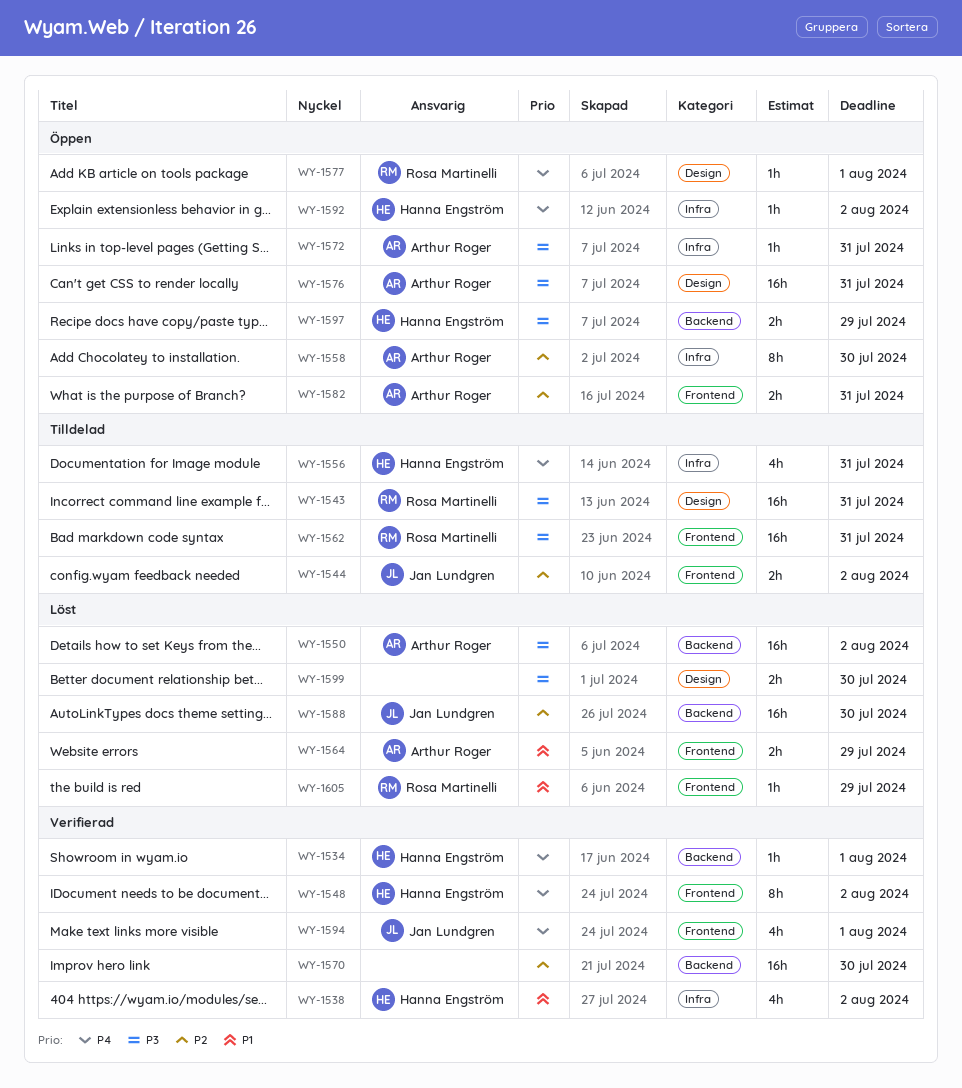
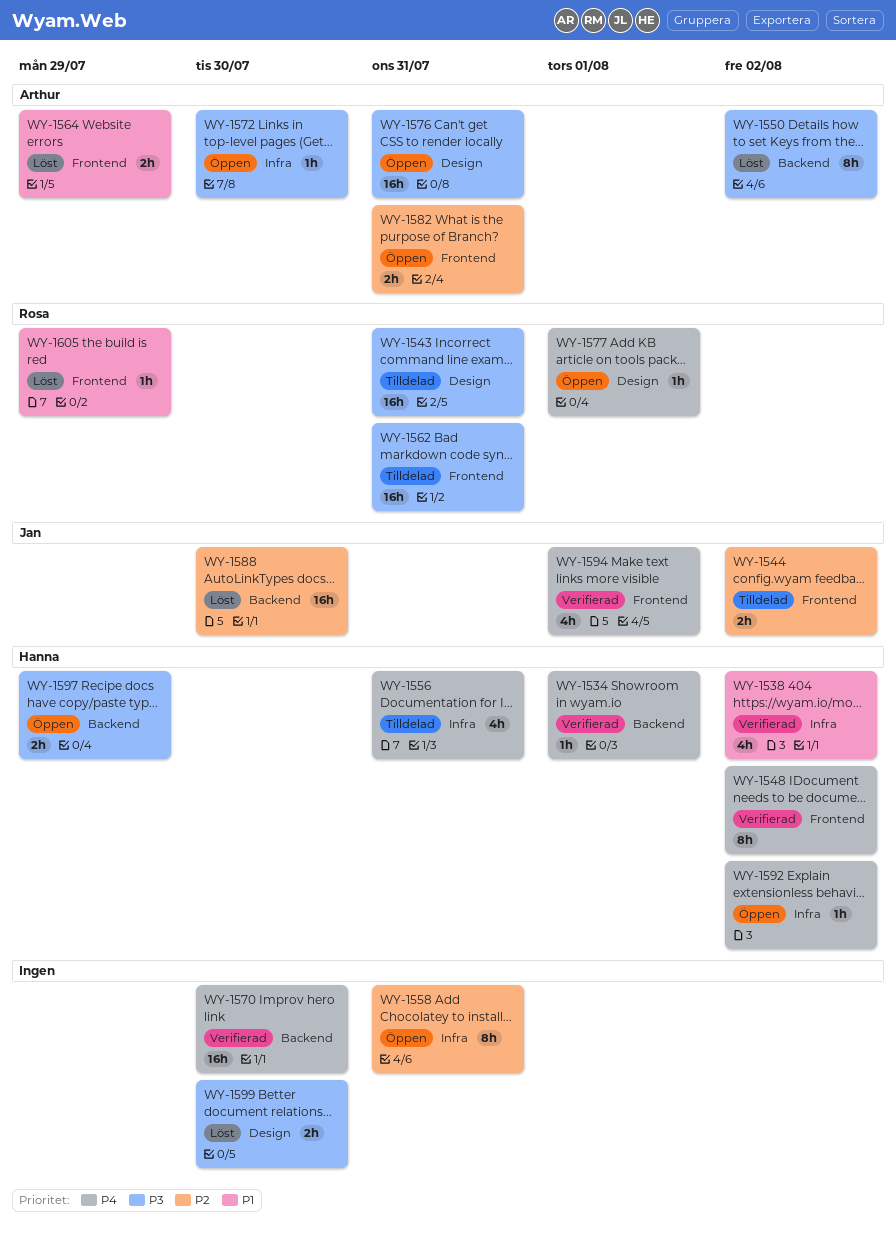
WY-1550, estimate: 16h -> 8h
WY-1558, owner: Arthur Roger -> none
WY-1558, due: Jul 30 -> Jul 31
WY-1570, priority: P2 -> P4
WY-1572, due: Jul 31 -> Jul 30

